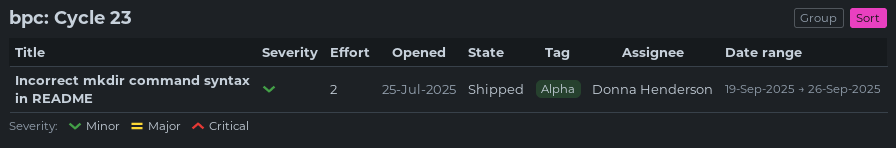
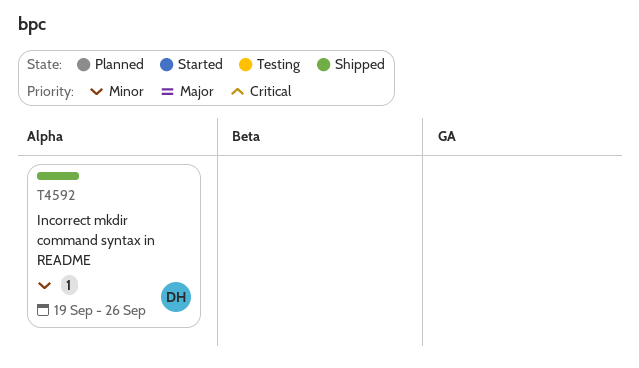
Incorrect mkdir command syntax in README, estimate: 2 -> 1

